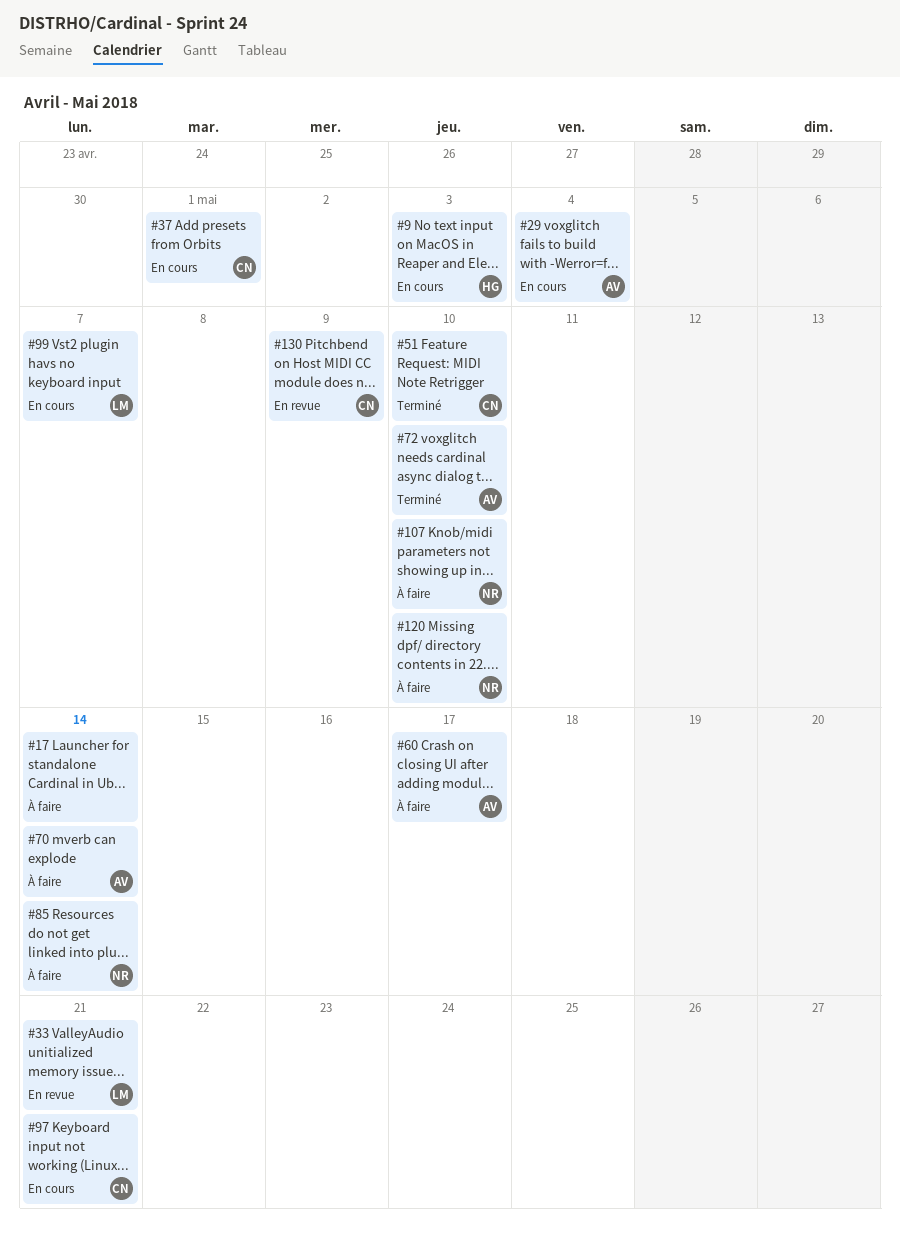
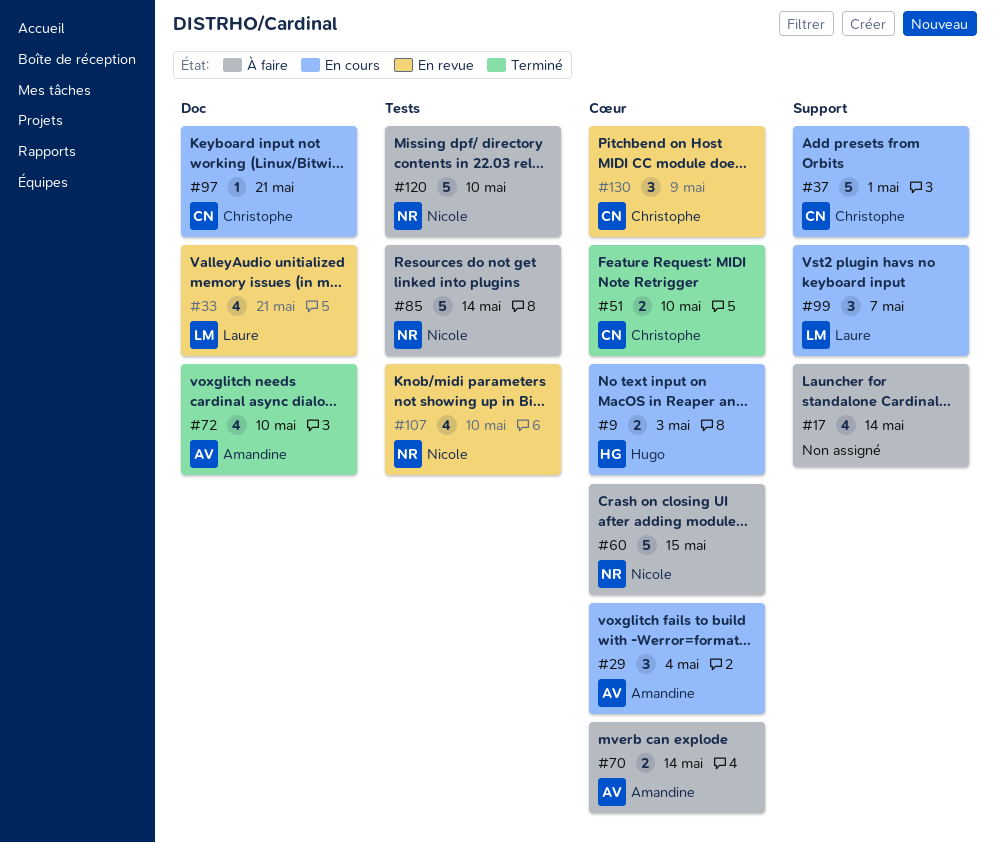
#60, owner: Amandine -> Nicole
#60, due: May 17 -> May 15
#107, status: À faire -> En revue

